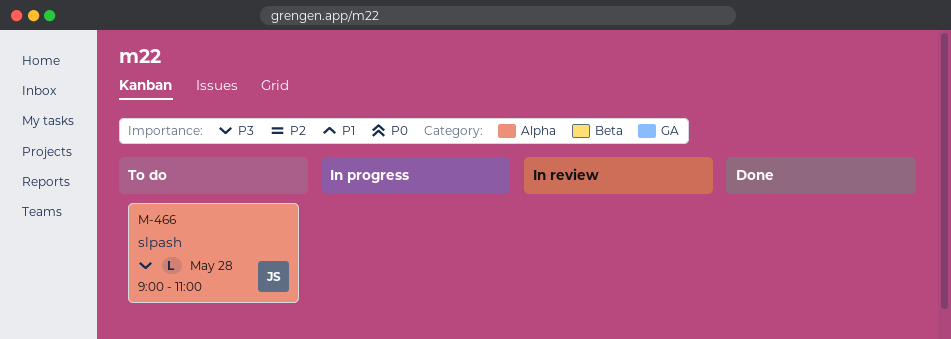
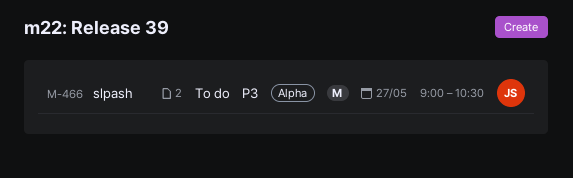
M-466, estimate: L -> M
M-466, day: May 28 -> May 27
M-466, ends: 11:00 -> 10:30

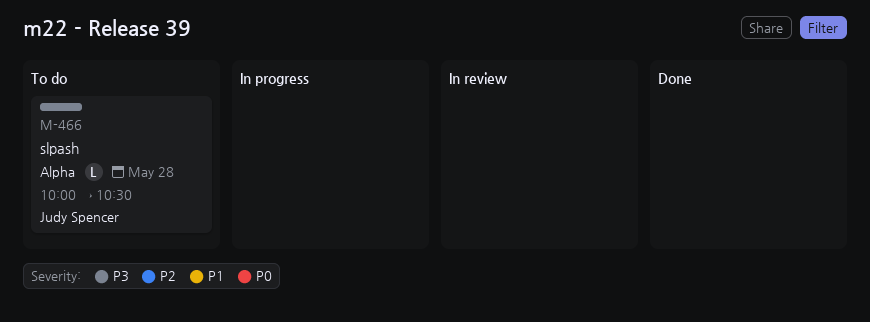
M-466, estimate: M -> L
M-466, day: May 27 -> May 28
M-466, begins: 09:00 -> 10:00

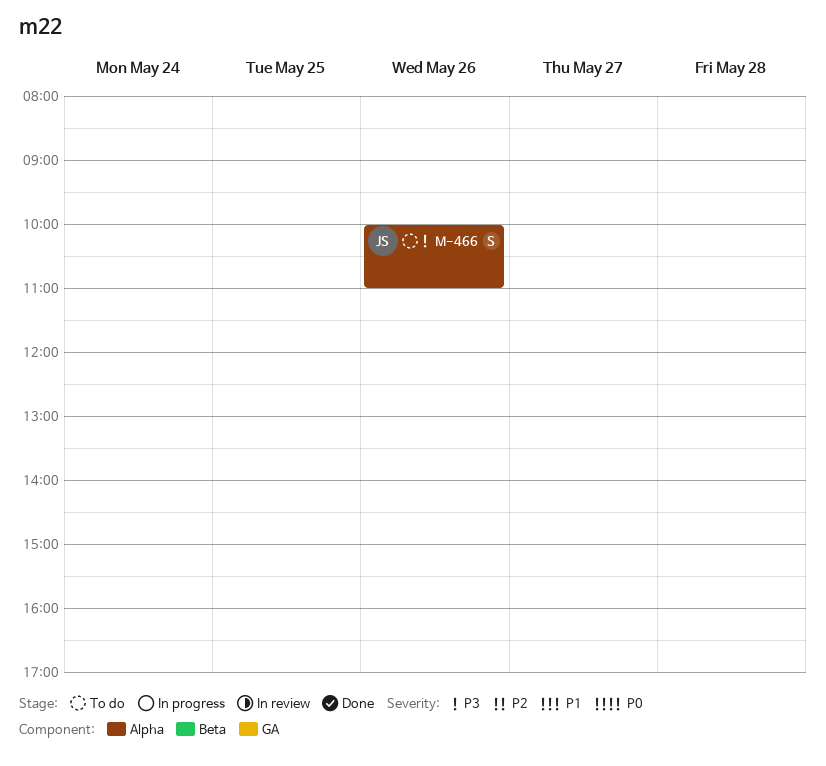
M-466, estimate: L -> S
M-466, day: May 28 -> May 26
M-466, ends: 10:30 -> 11:00

